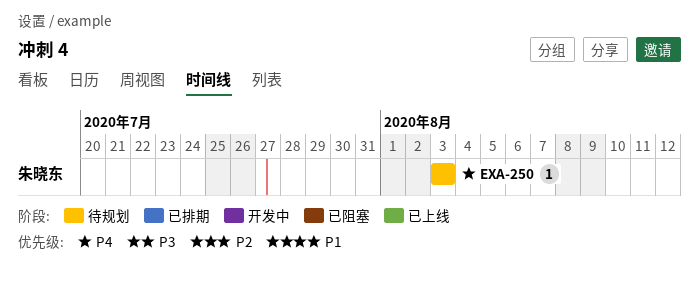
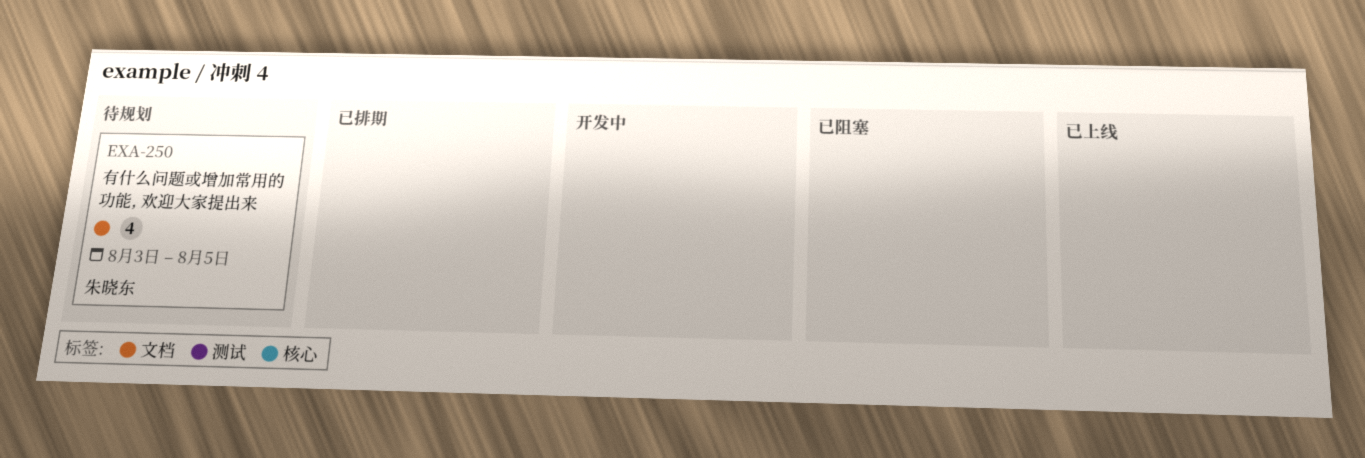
EXA-250, estimate: 1 -> 4
EXA-250, due: Aug 3 -> Aug 5

